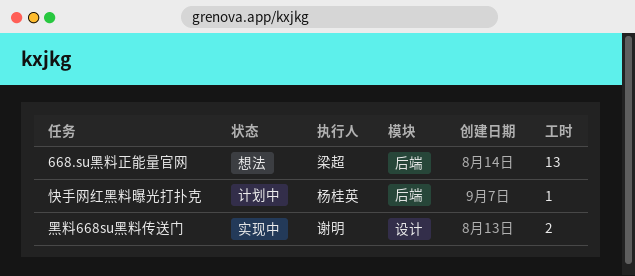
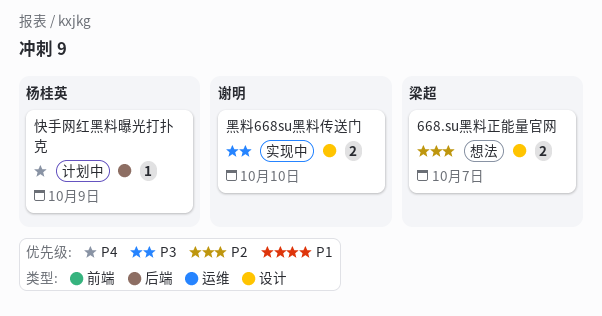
668.su黑料正能量官网, label: 后端 -> 设计
668.su黑料正能量官网, estimate: 13 -> 2

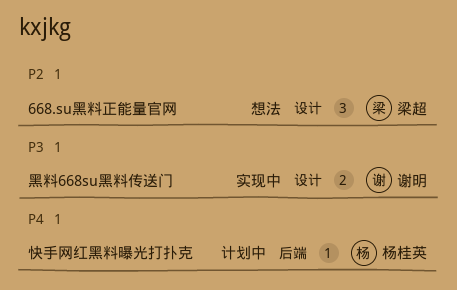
668.su黑料正能量官网, estimate: 2 -> 3

